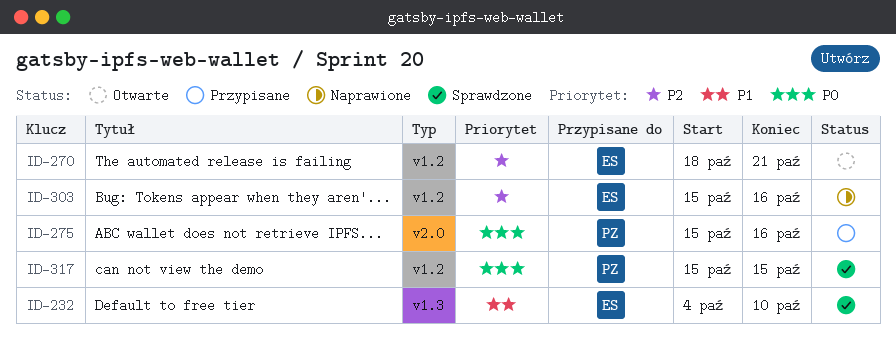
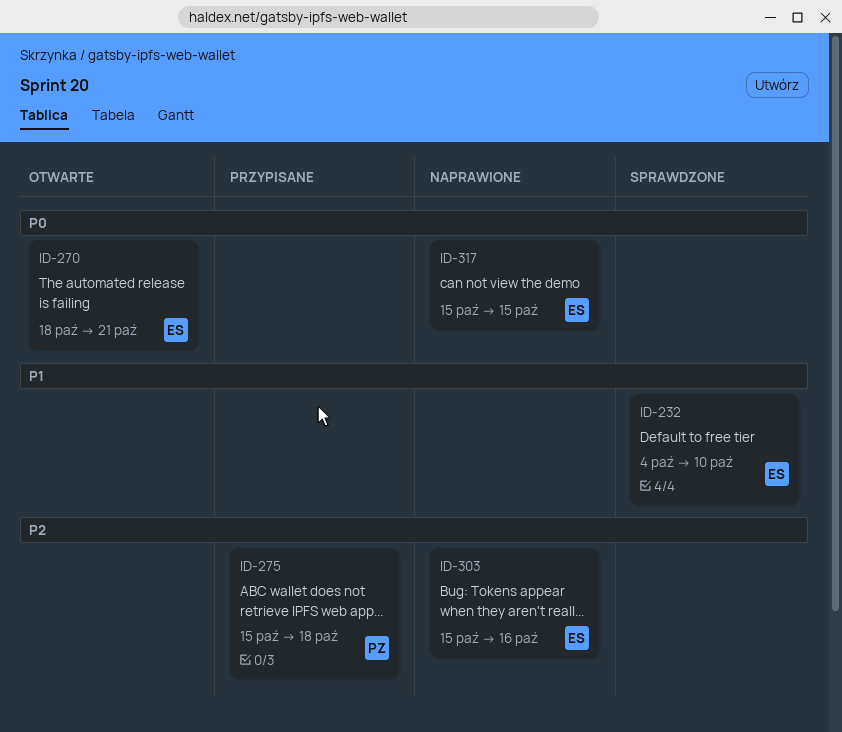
ID-270, priority: P2 -> P0
ID-275, priority: P0 -> P2
ID-275, due: Oct 16 -> Oct 18
ID-317, status: Sprawdzone -> Naprawione
ID-317, owner: PZ -> ES

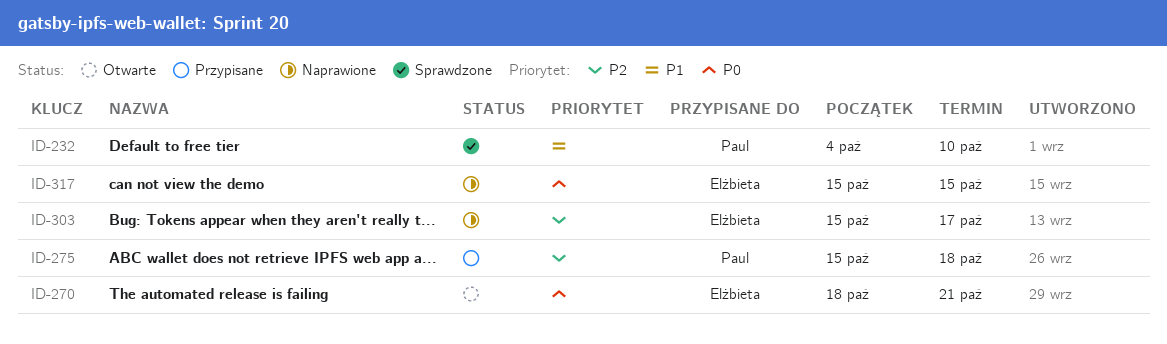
ID-232, owner: Elżbieta -> Paul
ID-303, due: Oct 16 -> Oct 17

